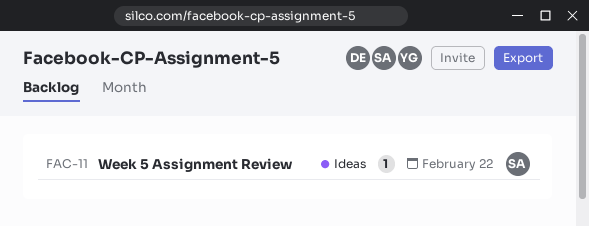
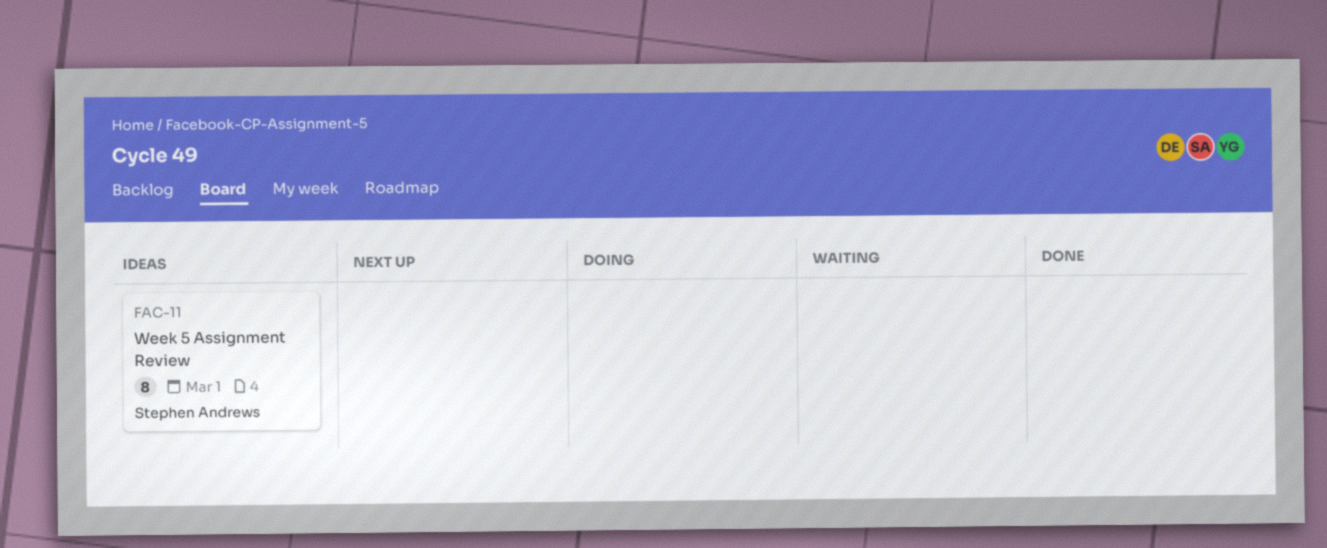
FAC-11, estimate: 1 -> 8
FAC-11, due: Feb 22 -> Mar 1

